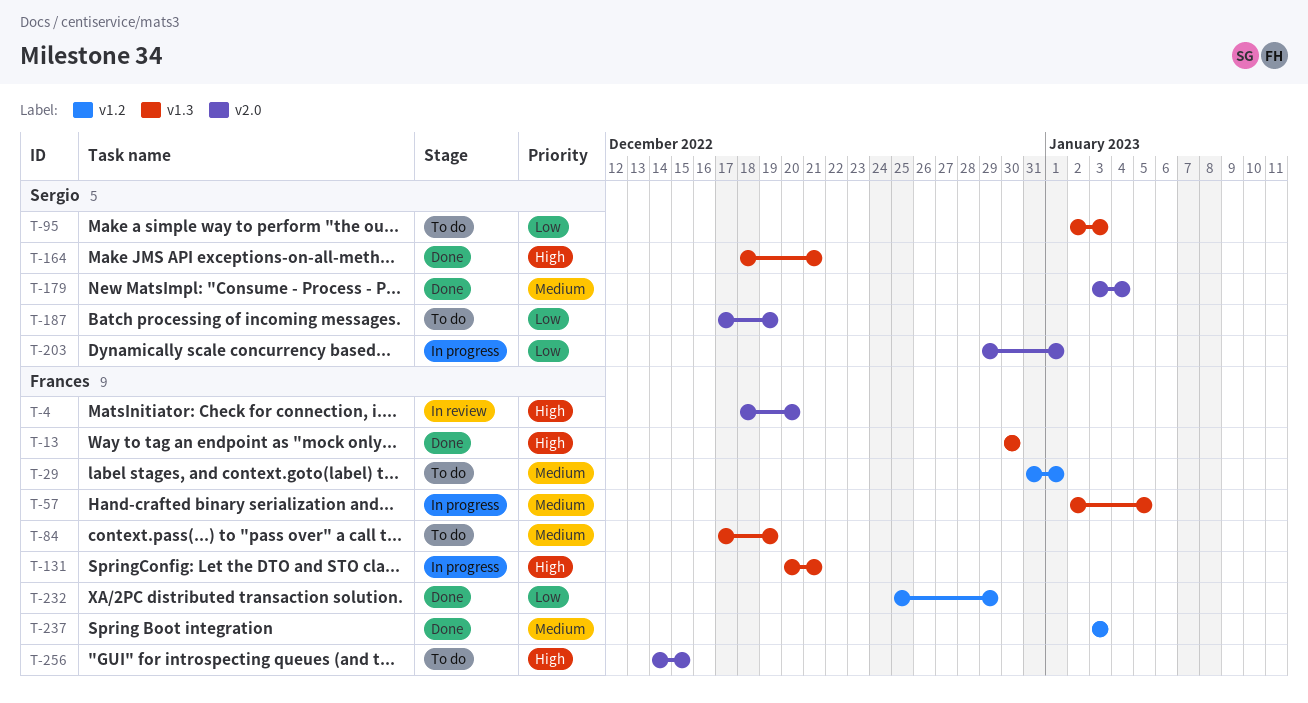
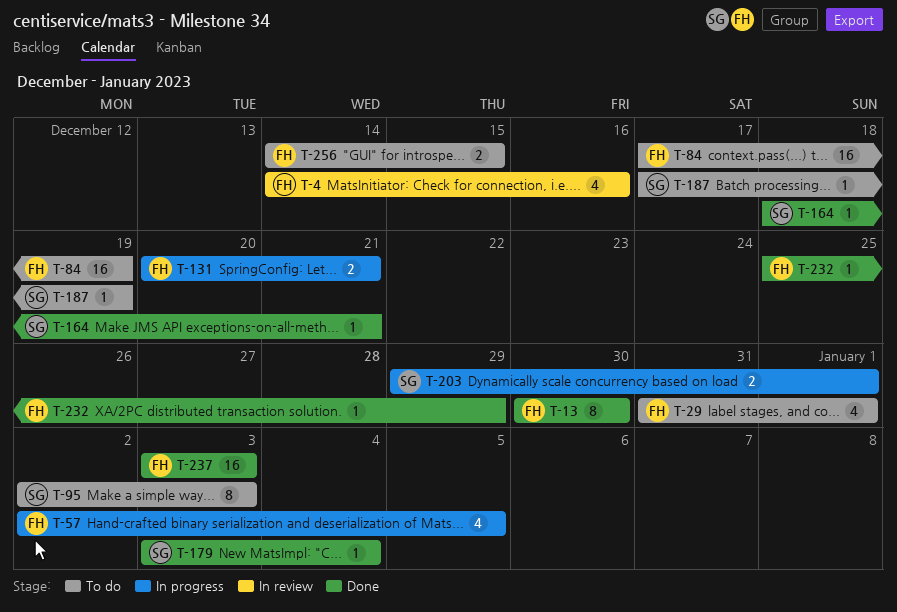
T-4, start: Dec 18 -> Dec 14
T-4, due: Dec 20 -> Dec 16

